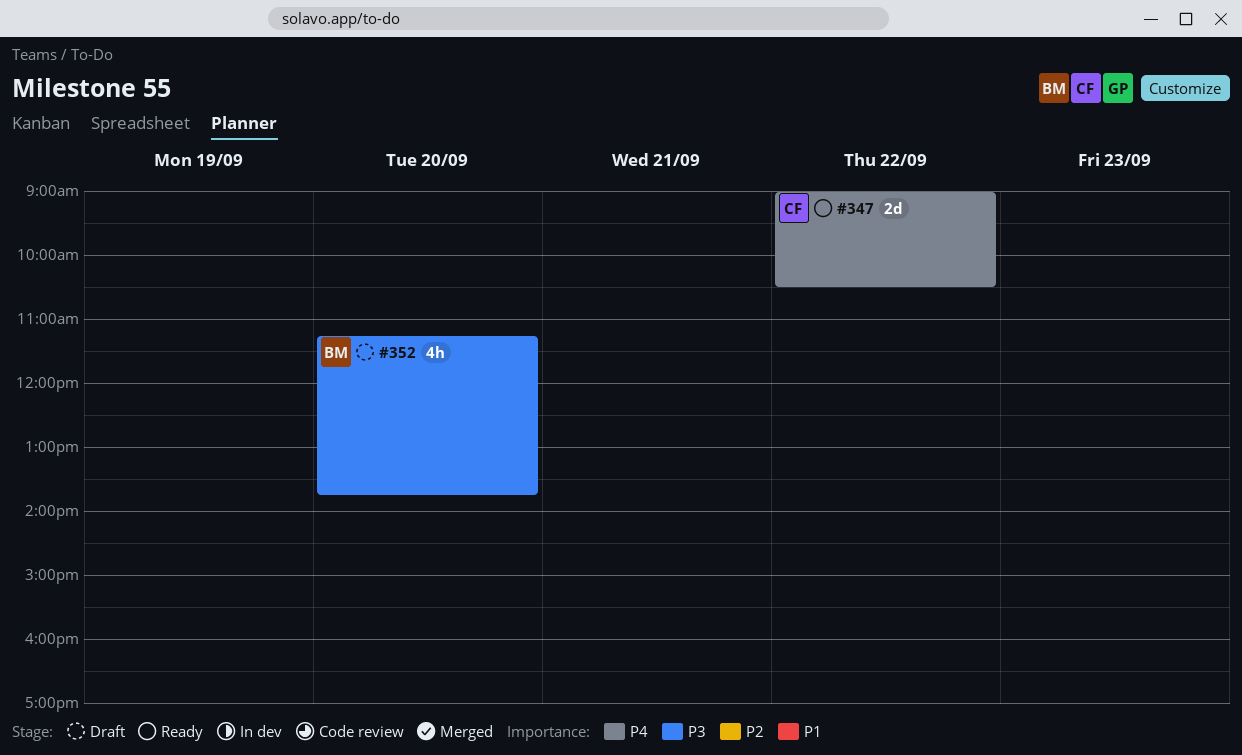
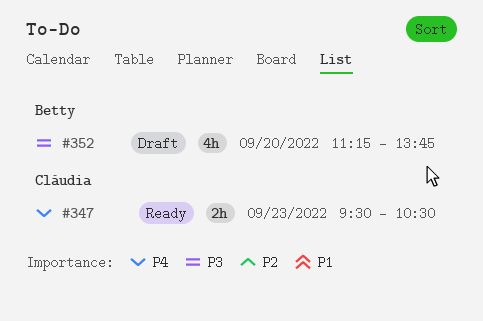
#347, estimate: 2d -> 2h
#347, day: Sep 22 -> Sep 23
#347, begins: 09:00 -> 09:30

